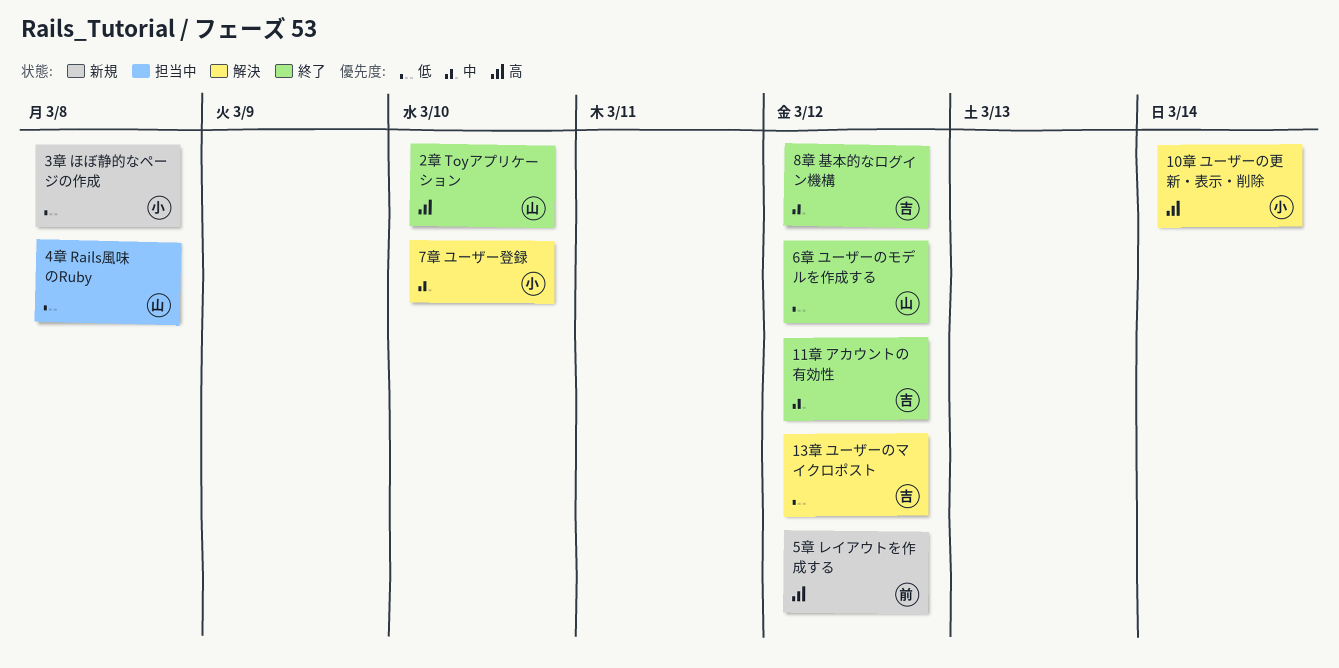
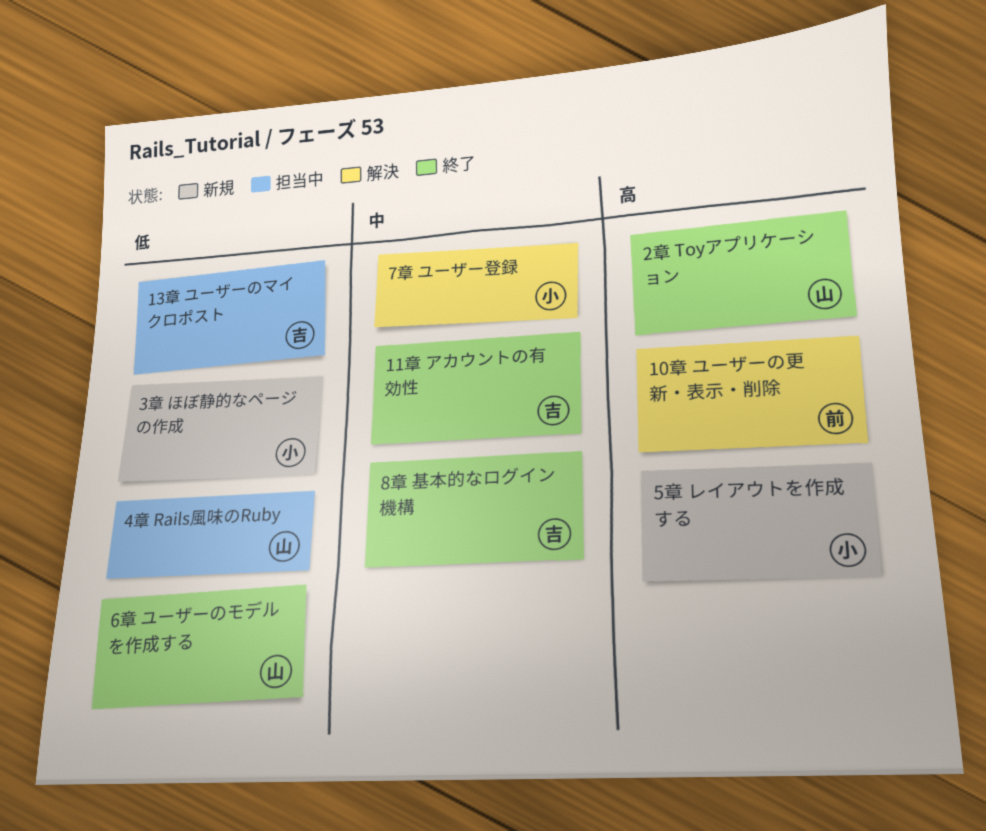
10章 ユーザーの更新・表示・削除, owner: 小 -> 前
13章 ユーザーのマイクロポスト, status: 解決 -> 担当中
5章 レイアウトを作成する, owner: 前 -> 小

